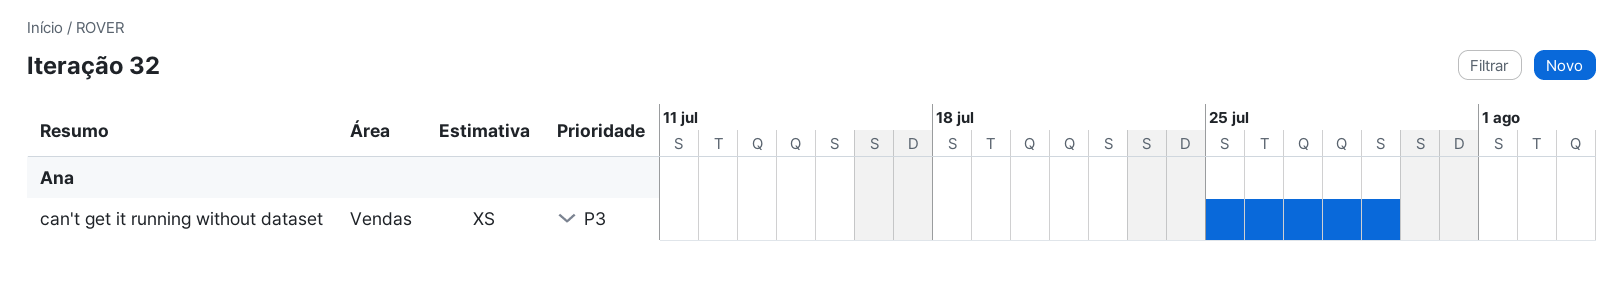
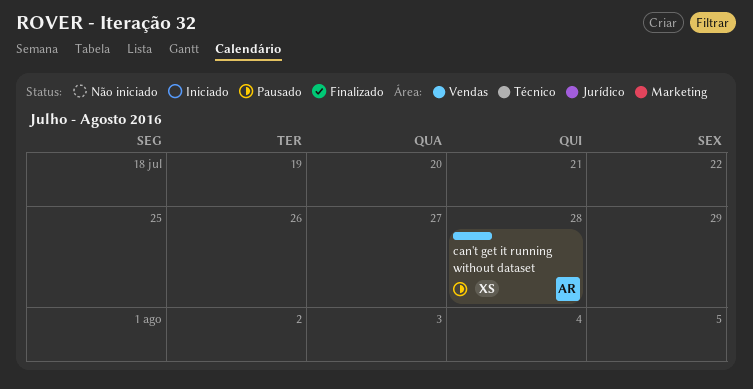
can't get it running without dataset, due: Jul 29 -> Jul 28

